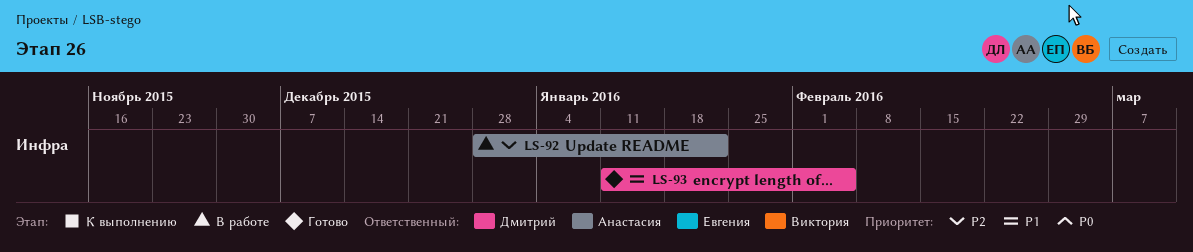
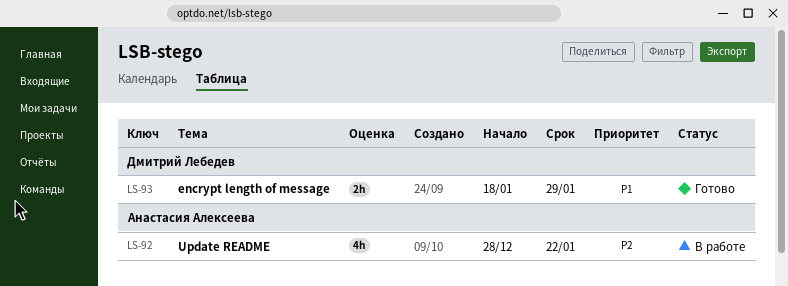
LS-93, start: Jan 11 -> Jan 18
LS-93, due: Feb 5 -> Jan 29

